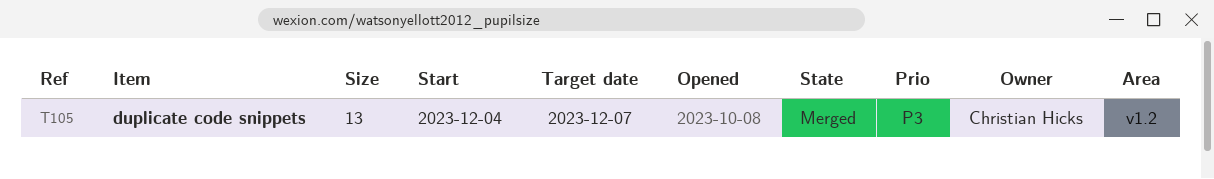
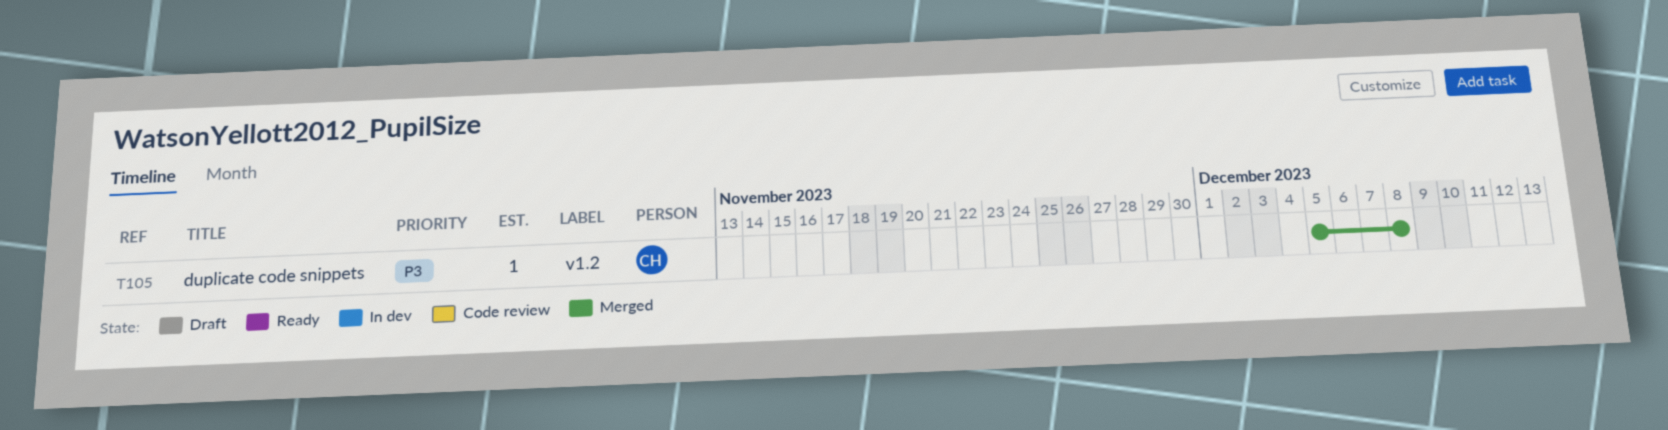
T105, estimate: 13 -> 1
T105, start: Dec 4 -> Dec 5
T105, due: Dec 7 -> Dec 8

